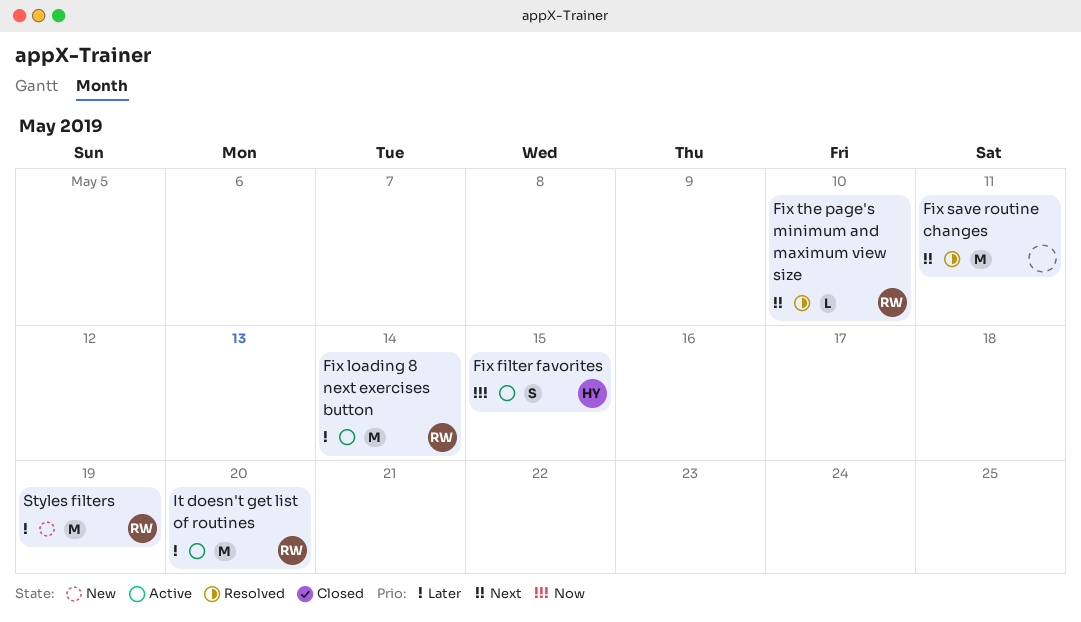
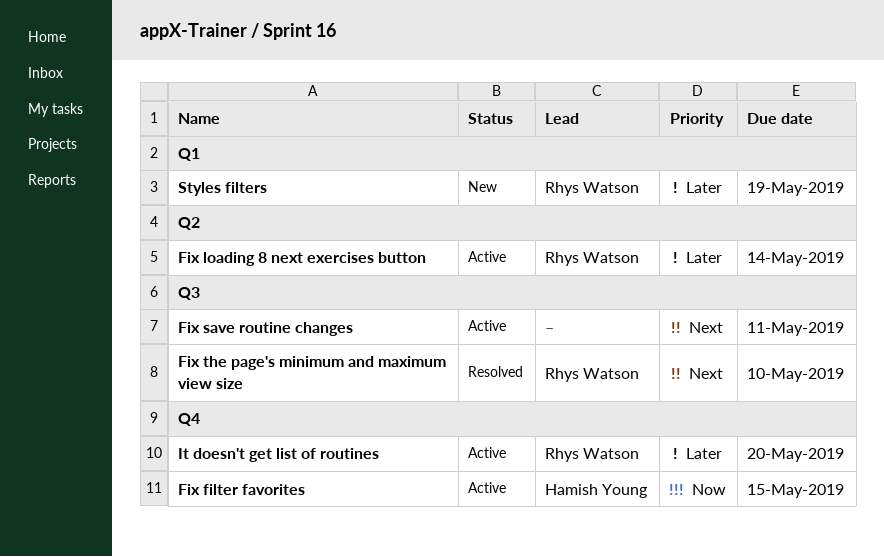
Fix save routine changes, status: Resolved -> Active

